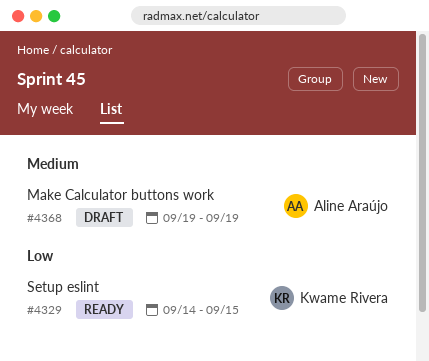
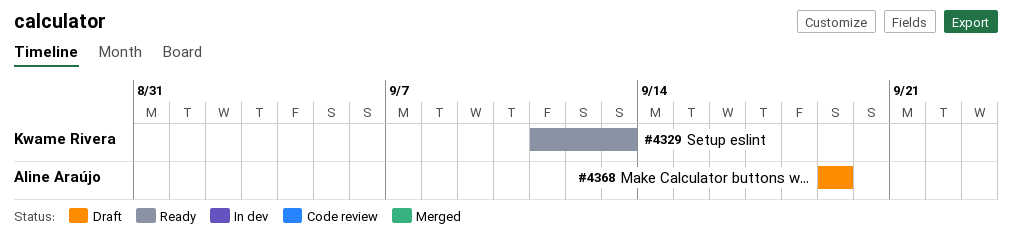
#4329, start: Sep 14 -> Sep 11
#4329, due: Sep 15 -> Sep 13

